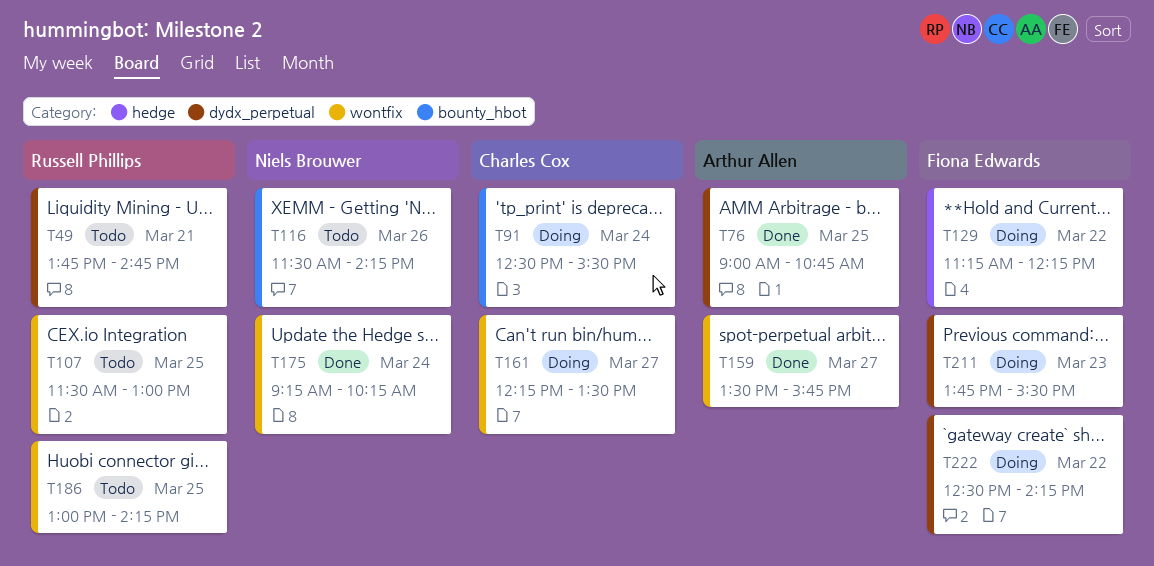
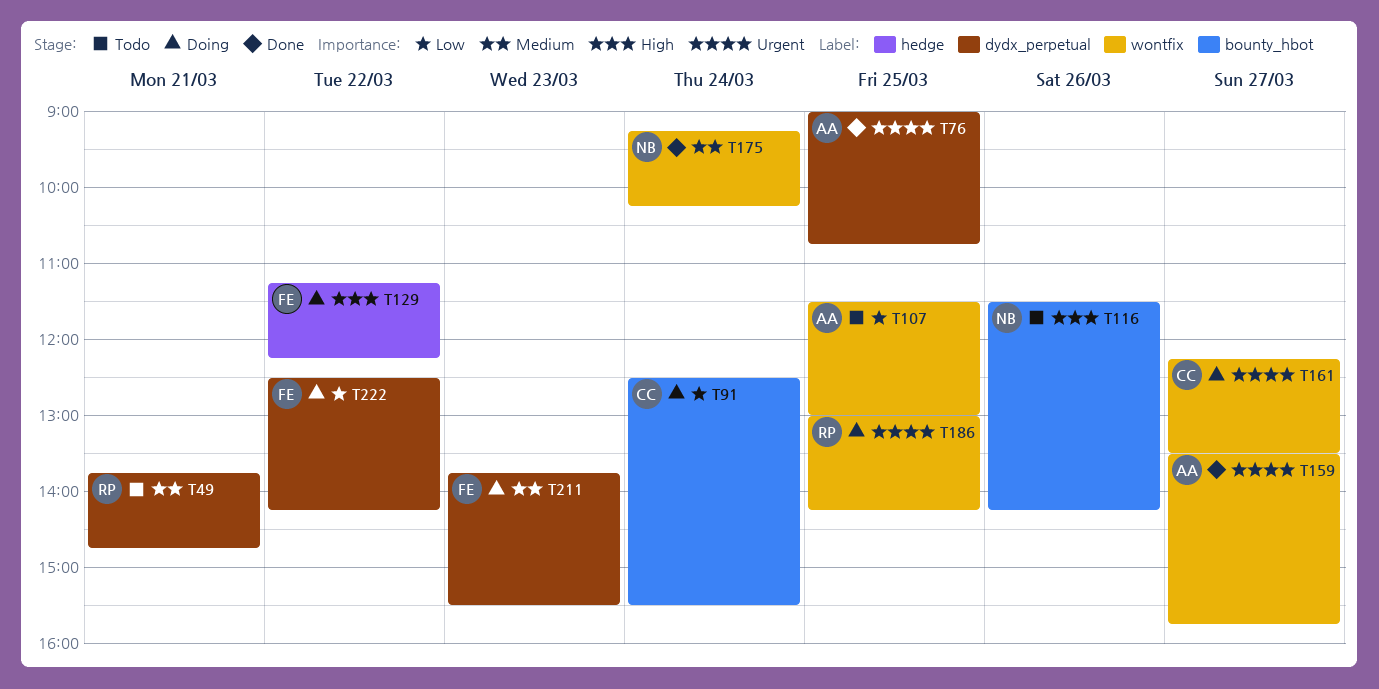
T107, owner: Russell Phillips -> Arthur Allen
T186, status: Todo -> Doing

